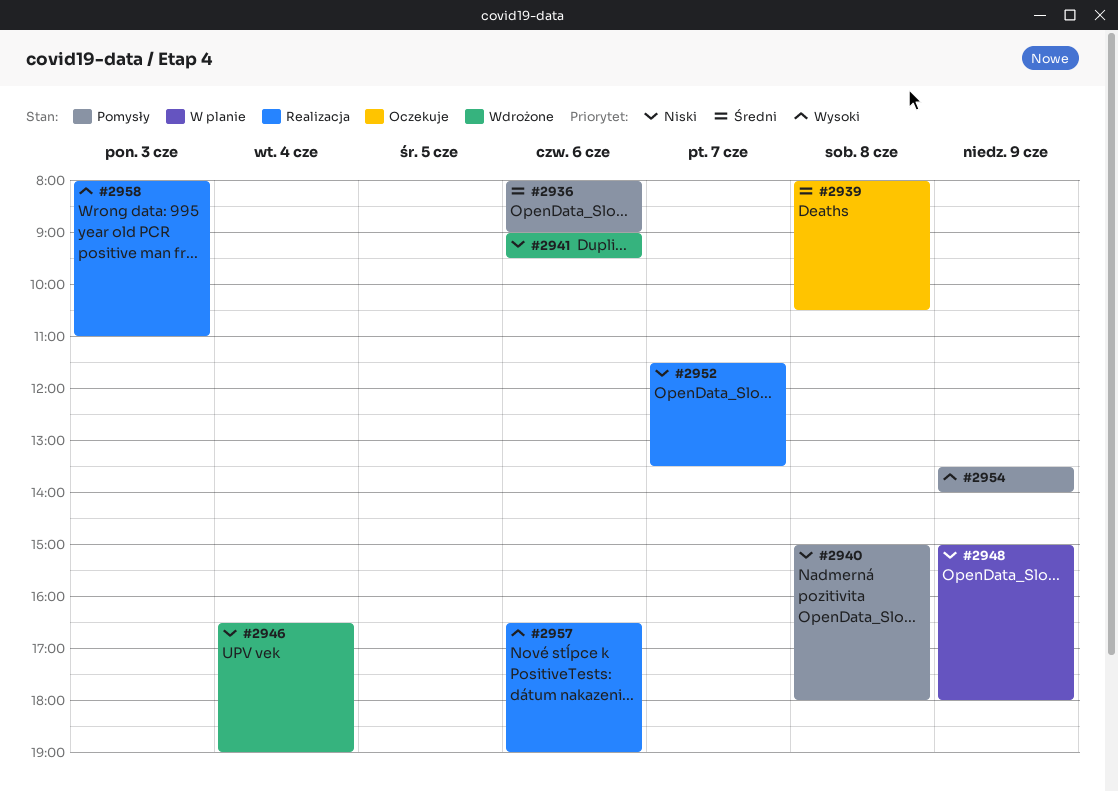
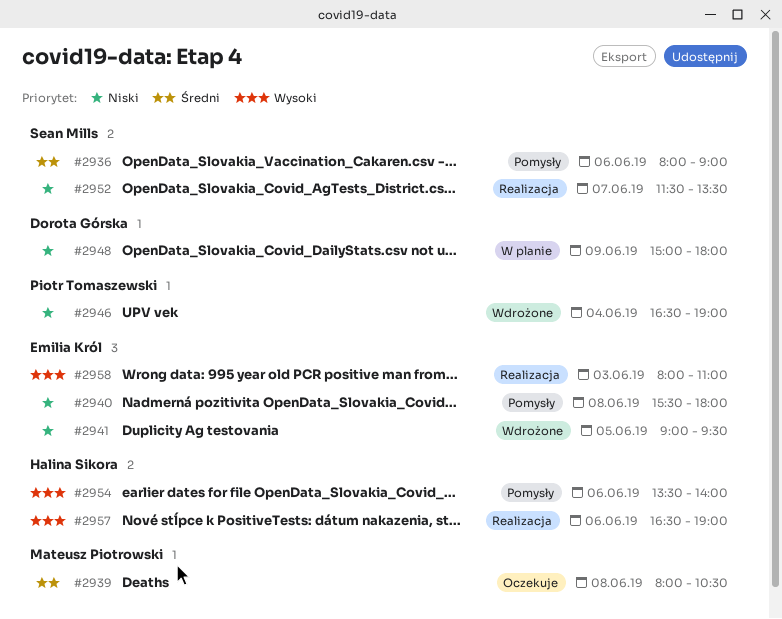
#2940, begins: 15:00 -> 15:30
#2941, day: Jun 6 -> Jun 5
#2954, day: Jun 9 -> Jun 6

